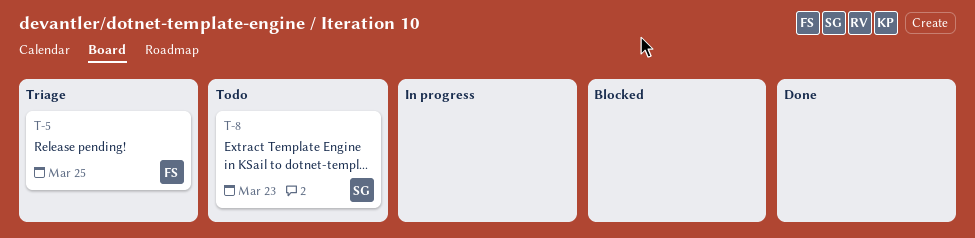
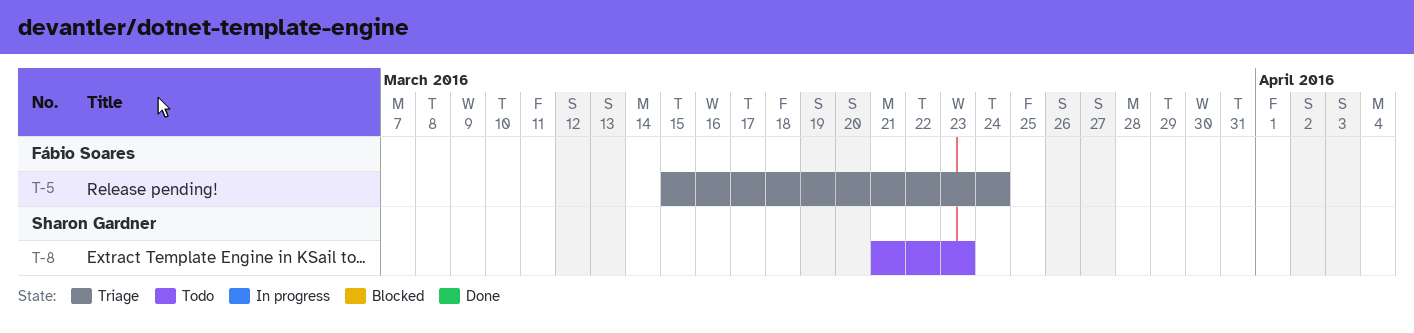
T-5, due: Mar 25 -> Mar 24

